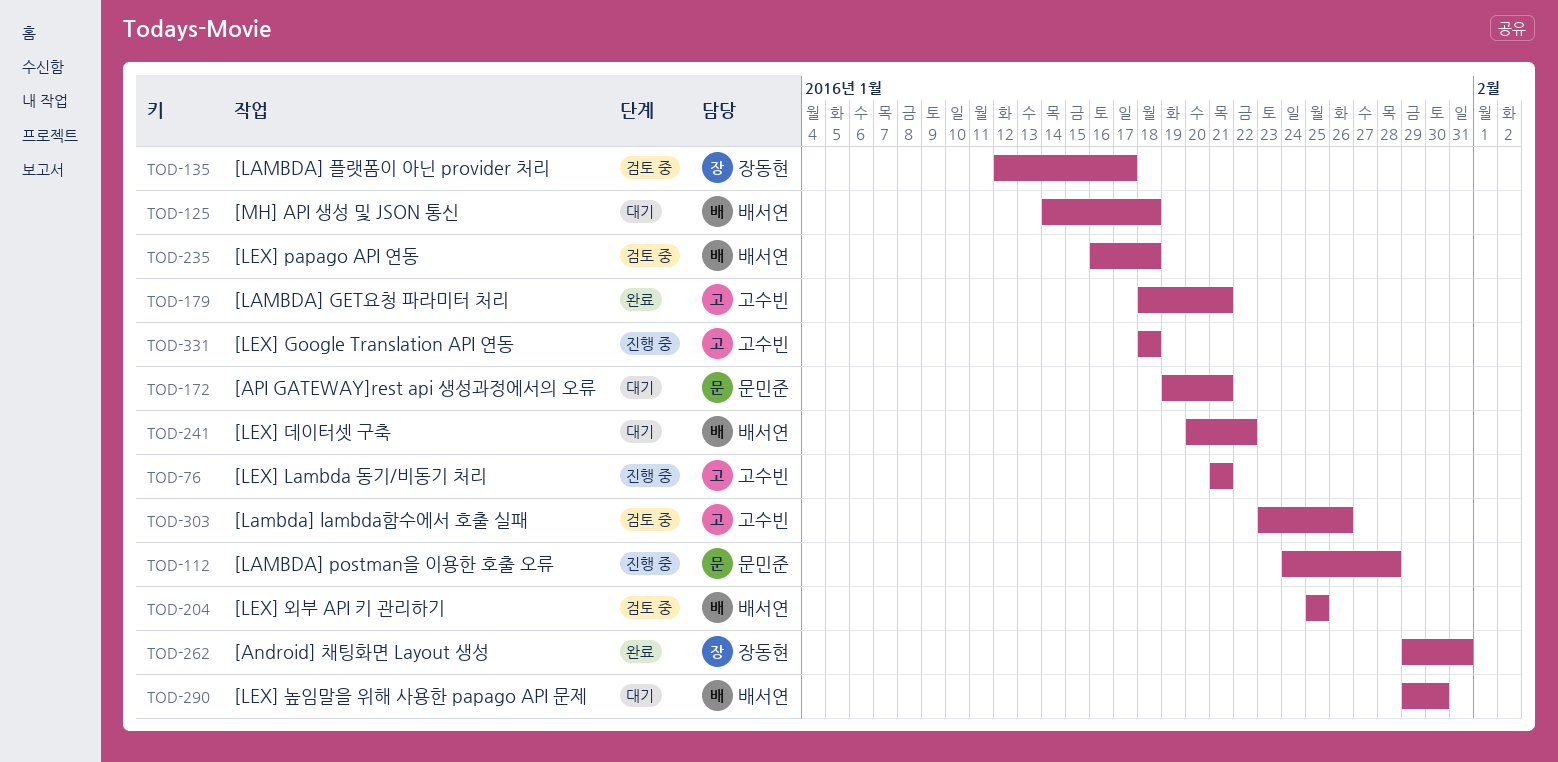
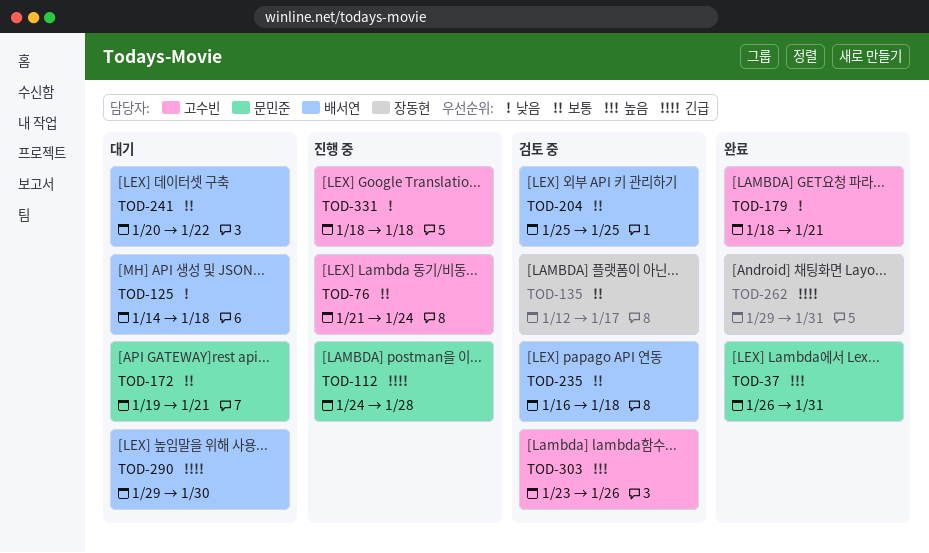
TOD-37: none -> present
TOD-76, due: Jan 21 -> Jan 24

